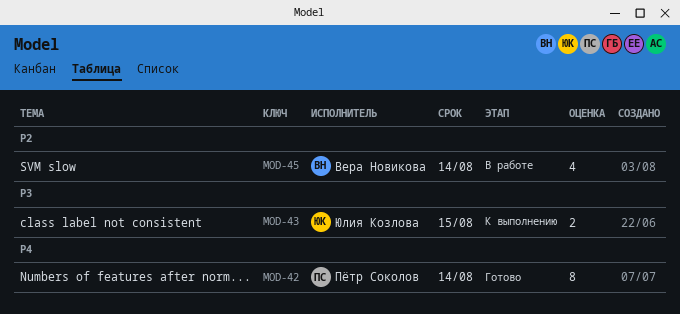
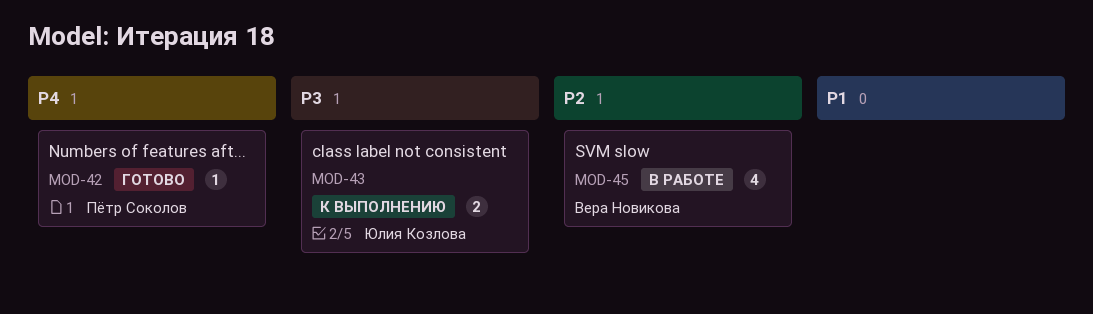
MOD-42, estimate: 8 -> 1

